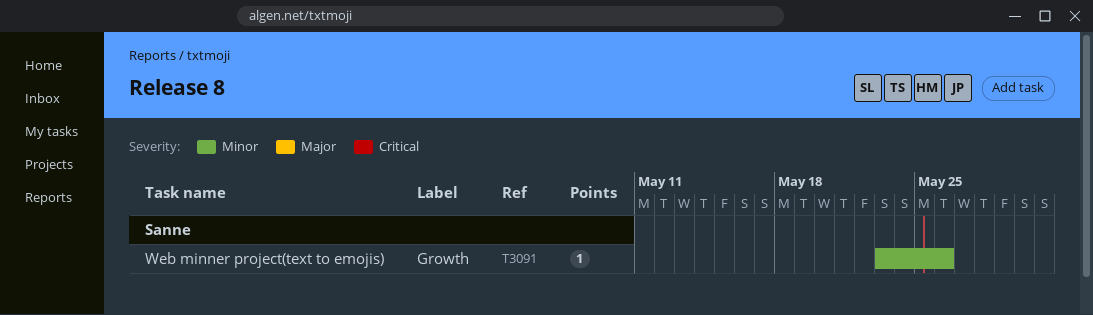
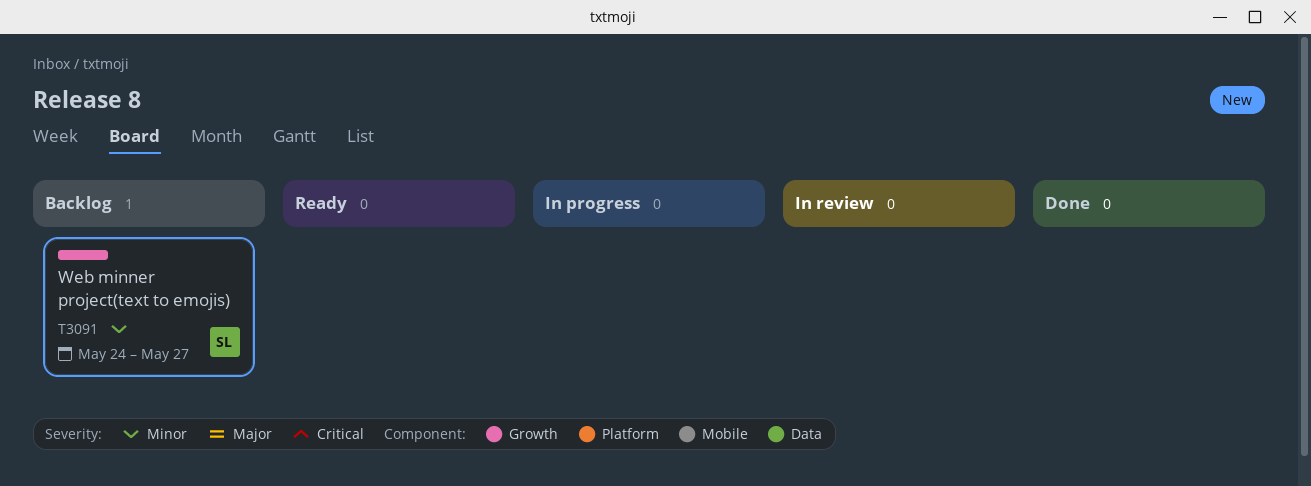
T3091, start: May 23 -> May 24
T3091, due: May 26 -> May 27

